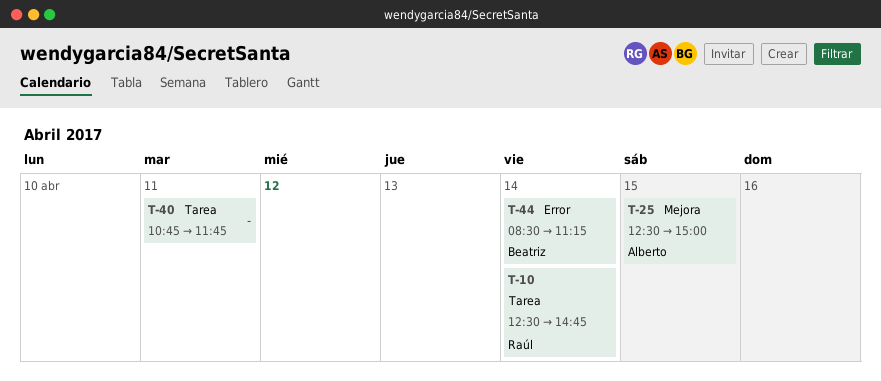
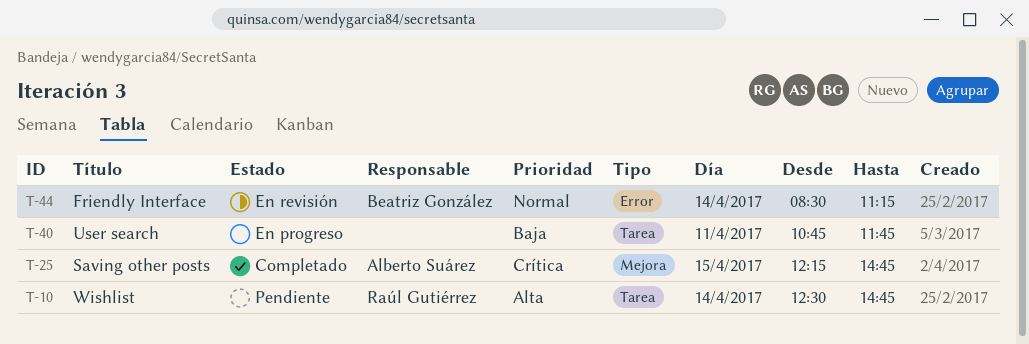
T-25, begins: 12:30 -> 12:15
T-25, ends: 15:00 -> 14:45

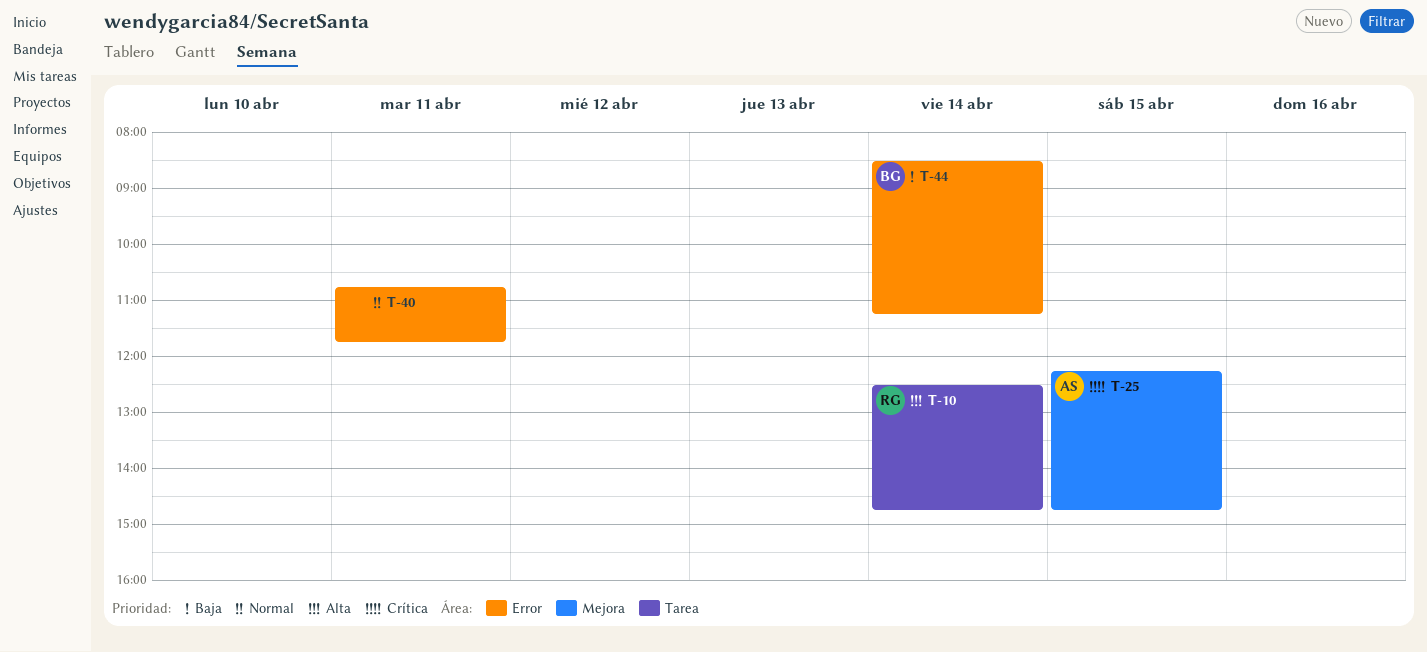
T-40, priority: Baja -> Normal
T-40, label: Tarea -> Error
T-44, priority: Normal -> Baja

